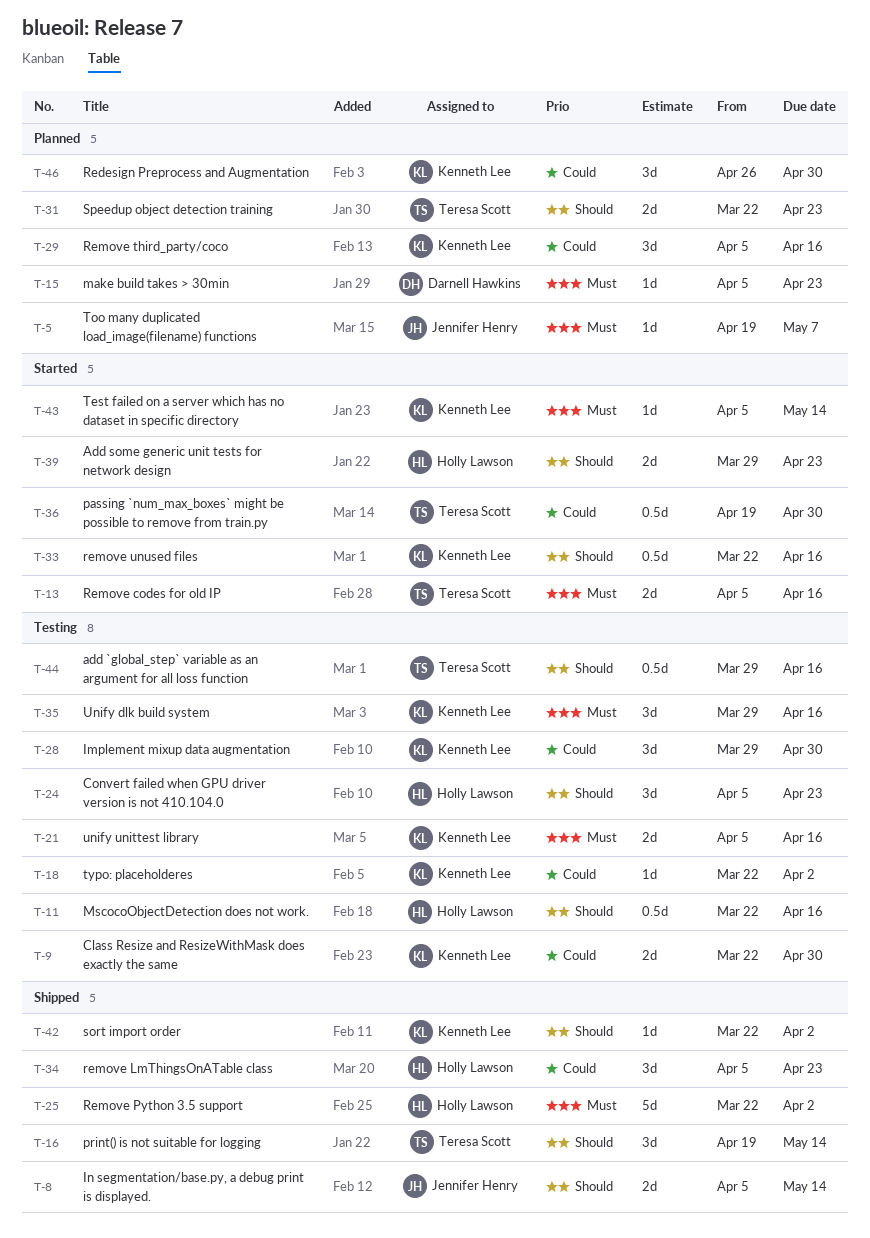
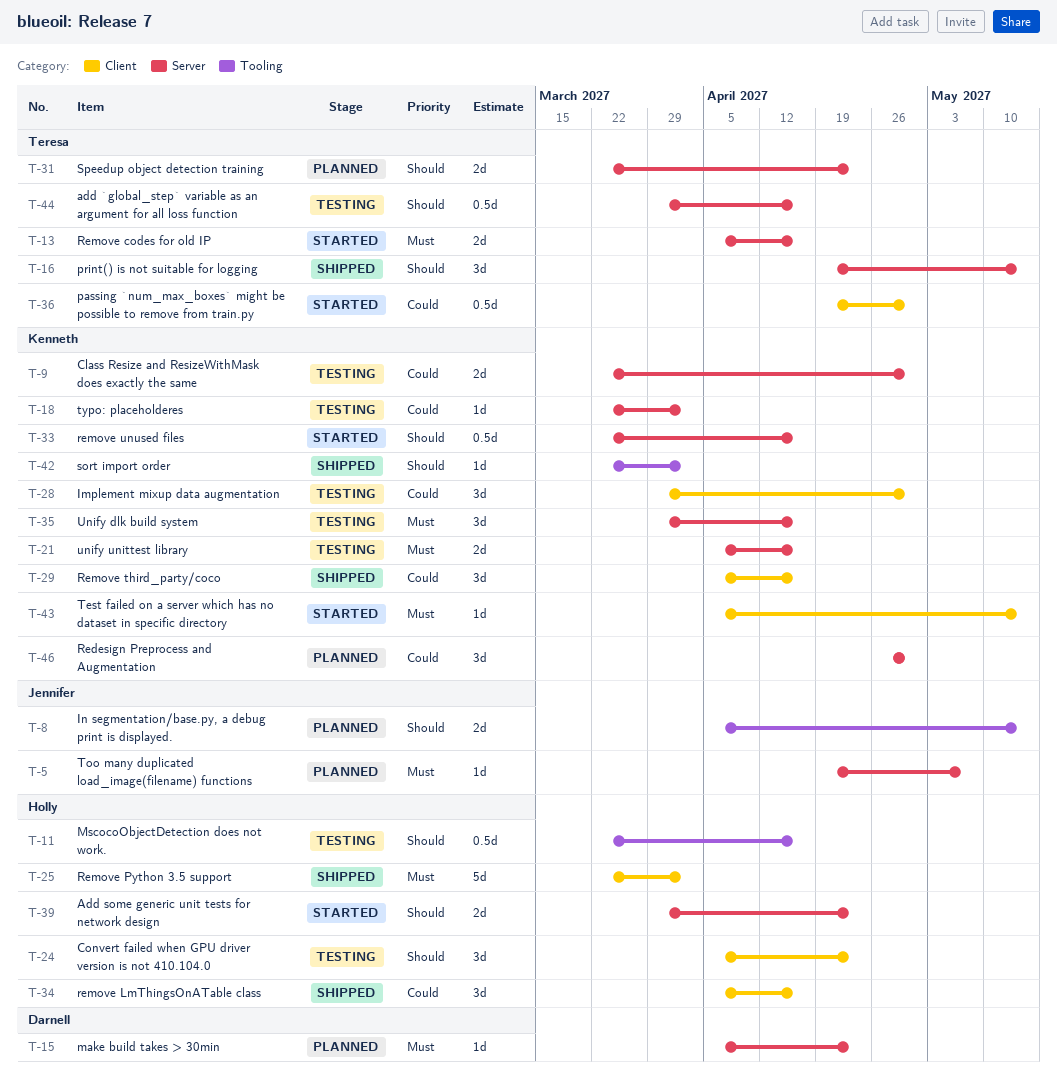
T-8, status: Shipped -> Planned
T-29, status: Planned -> Shipped
T-34, due: Apr 23 -> Apr 16

